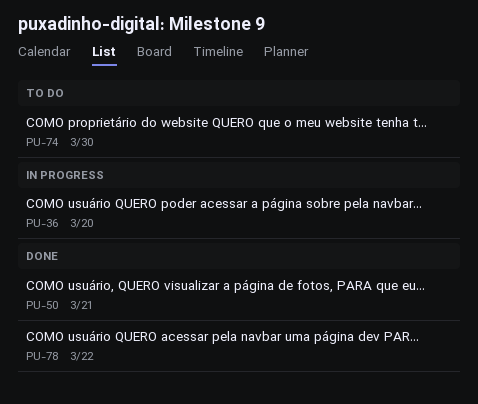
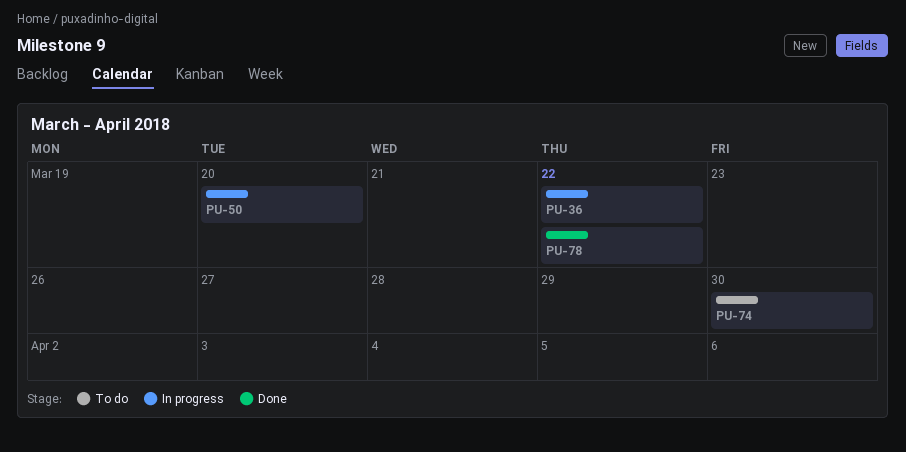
PU-36, due: Mar 20 -> Mar 22
PU-50, status: Done -> In progress
PU-50, due: Mar 21 -> Mar 20

